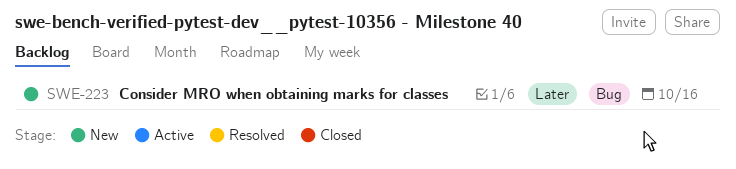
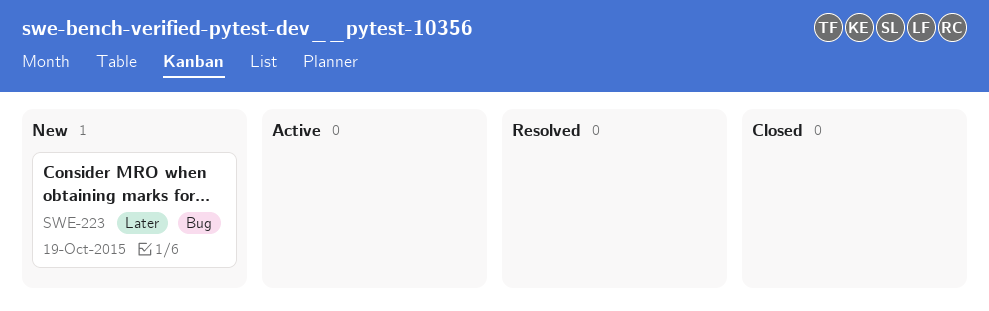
SWE-223, due: Oct 16 -> Oct 19

